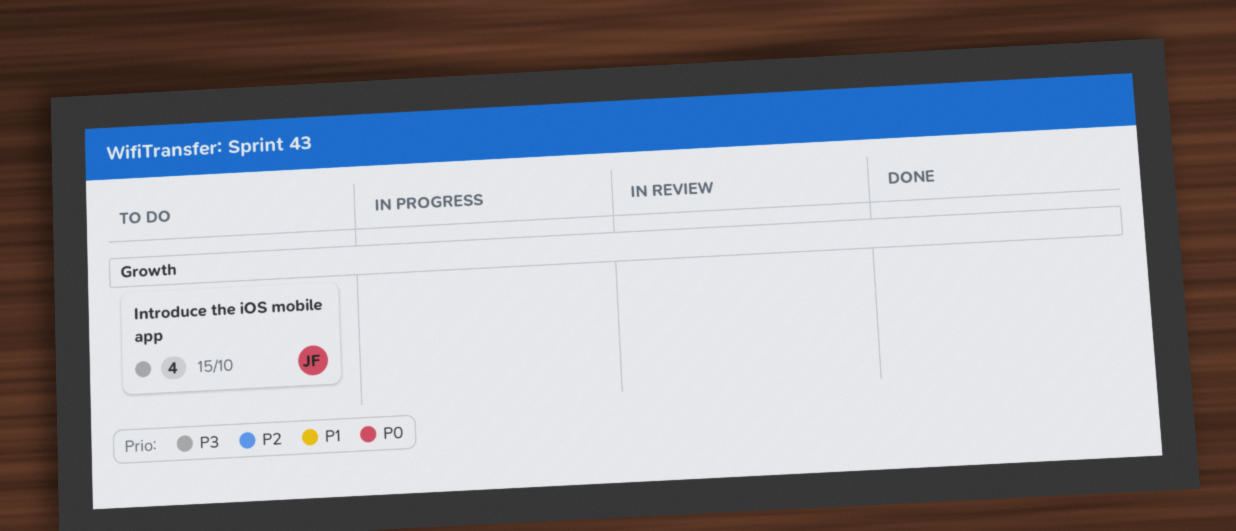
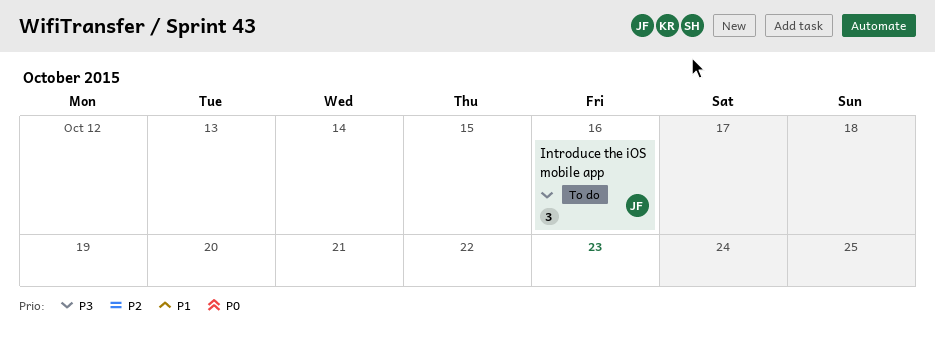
Introduce the iOS mobile app, estimate: 4 -> 3
Introduce the iOS mobile app, due: Oct 15 -> Oct 16

